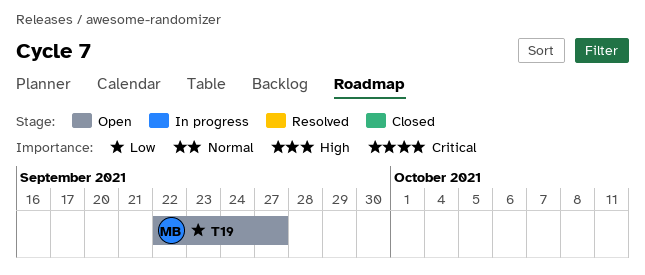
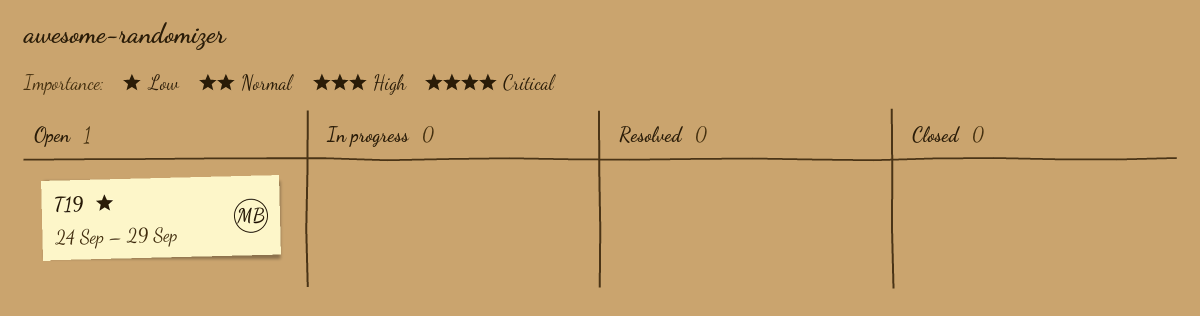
T19, start: Sep 22 -> Sep 24
T19, due: Sep 27 -> Sep 29

